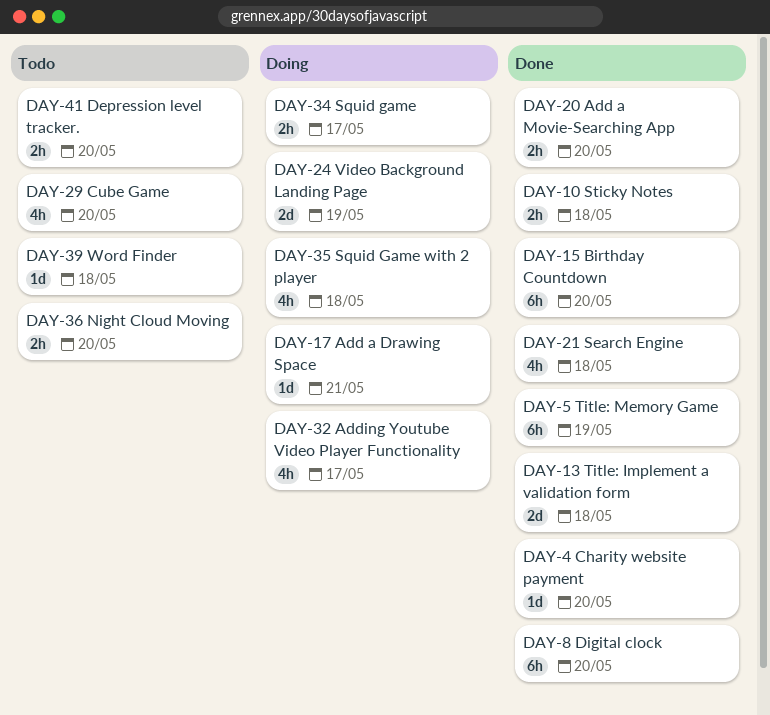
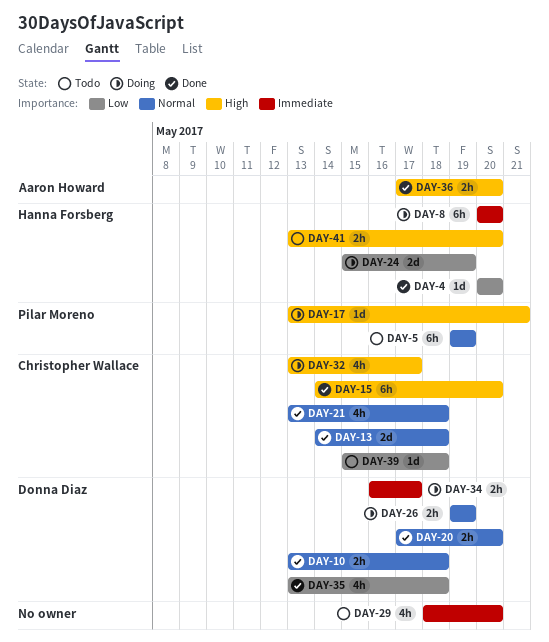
DAY-5, status: Done -> Todo
DAY-8, status: Done -> Doing
DAY-26: none -> present
DAY-35, status: Doing -> Done
DAY-36, status: Todo -> Done

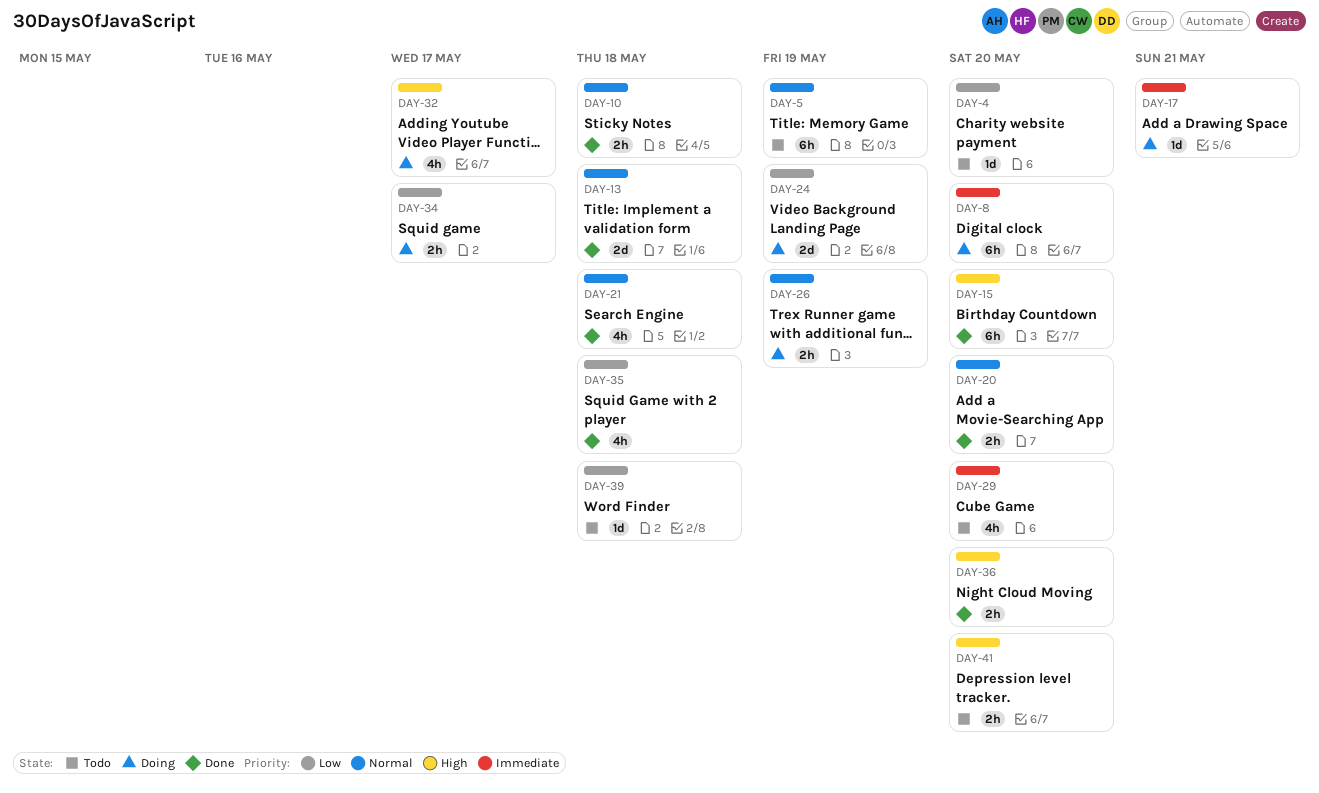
DAY-4, status: Done -> Todo
DAY-17, priority: High -> Immediate
DAY-34, priority: Immediate -> Low

